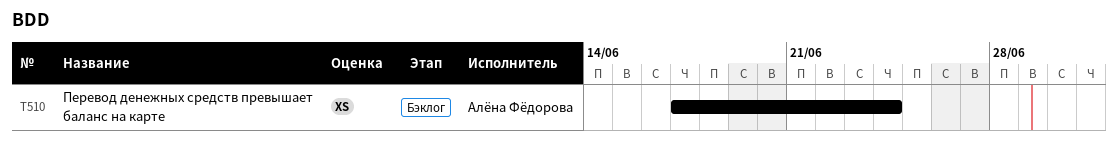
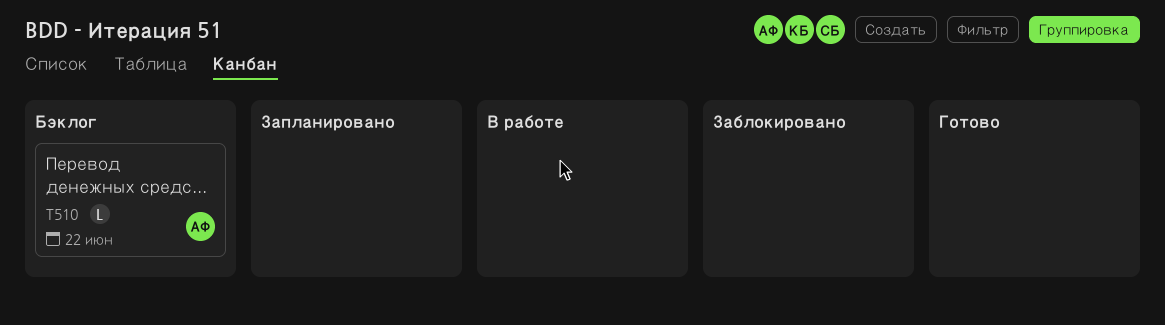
T510, estimate: XS -> L
T510, due: Jun 24 -> Jun 22

